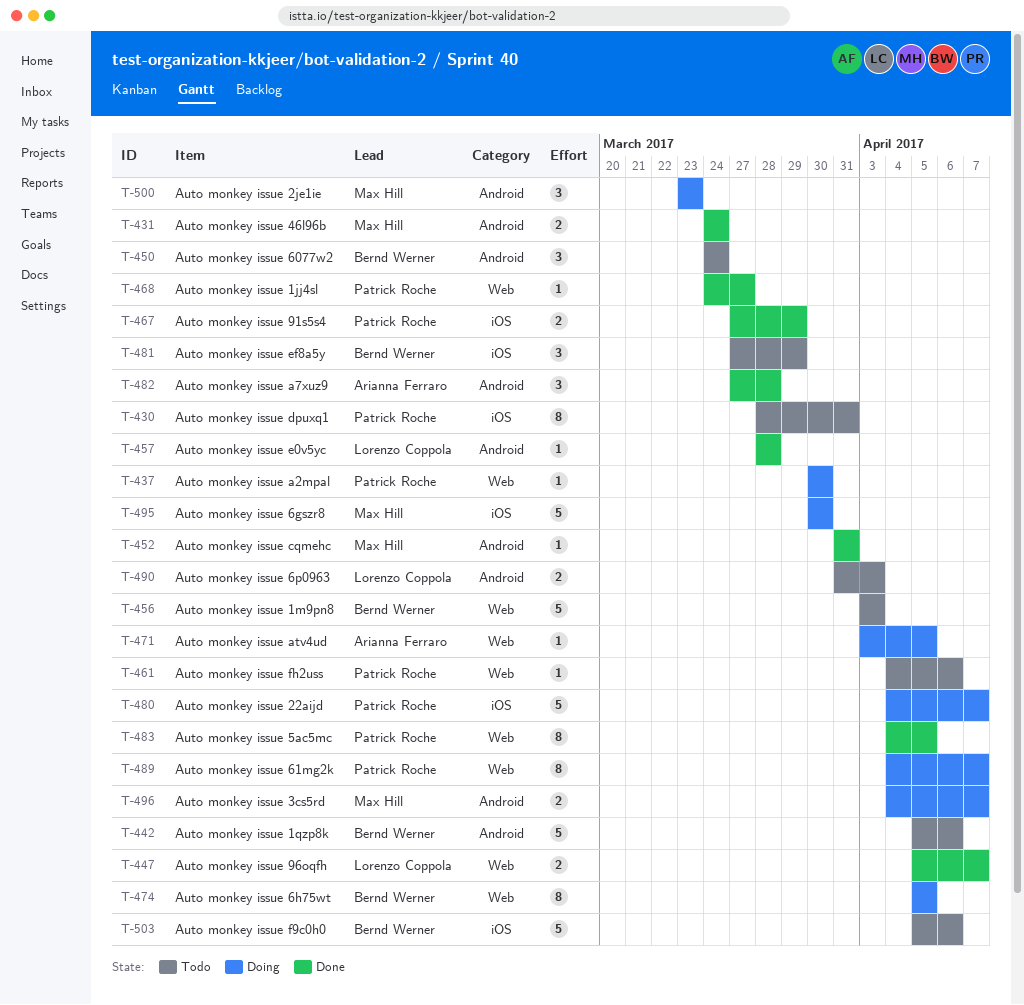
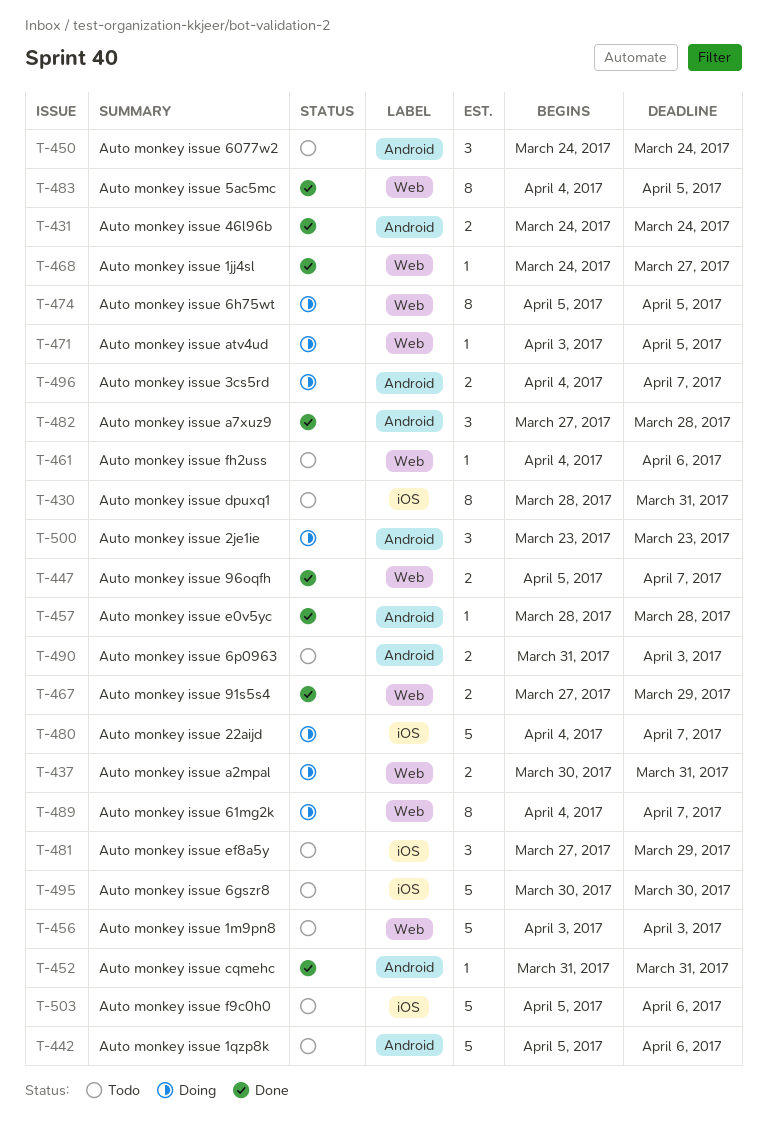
T-437, estimate: 1 -> 2
T-437, due: Mar 30 -> Mar 31
T-467, label: iOS -> Web
T-495, status: Doing -> Todo

